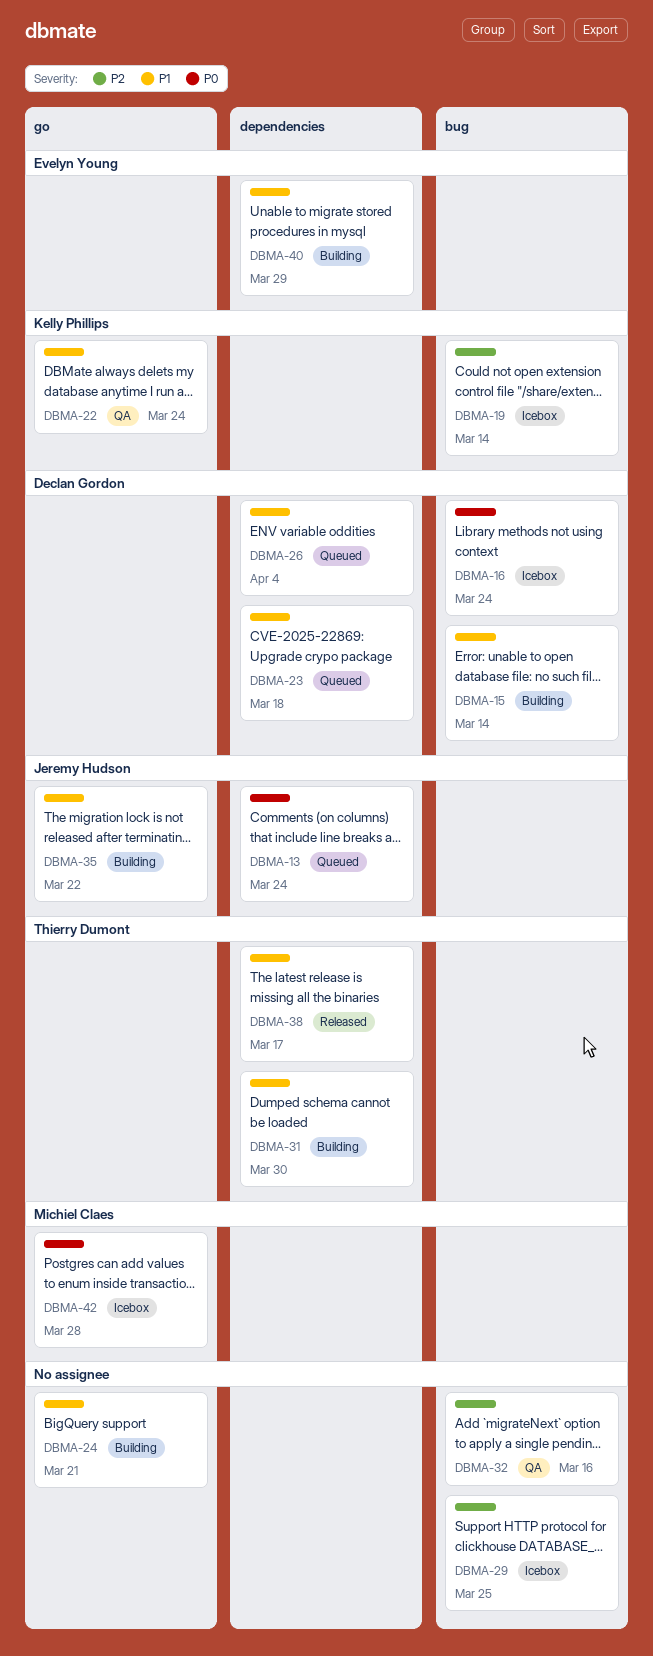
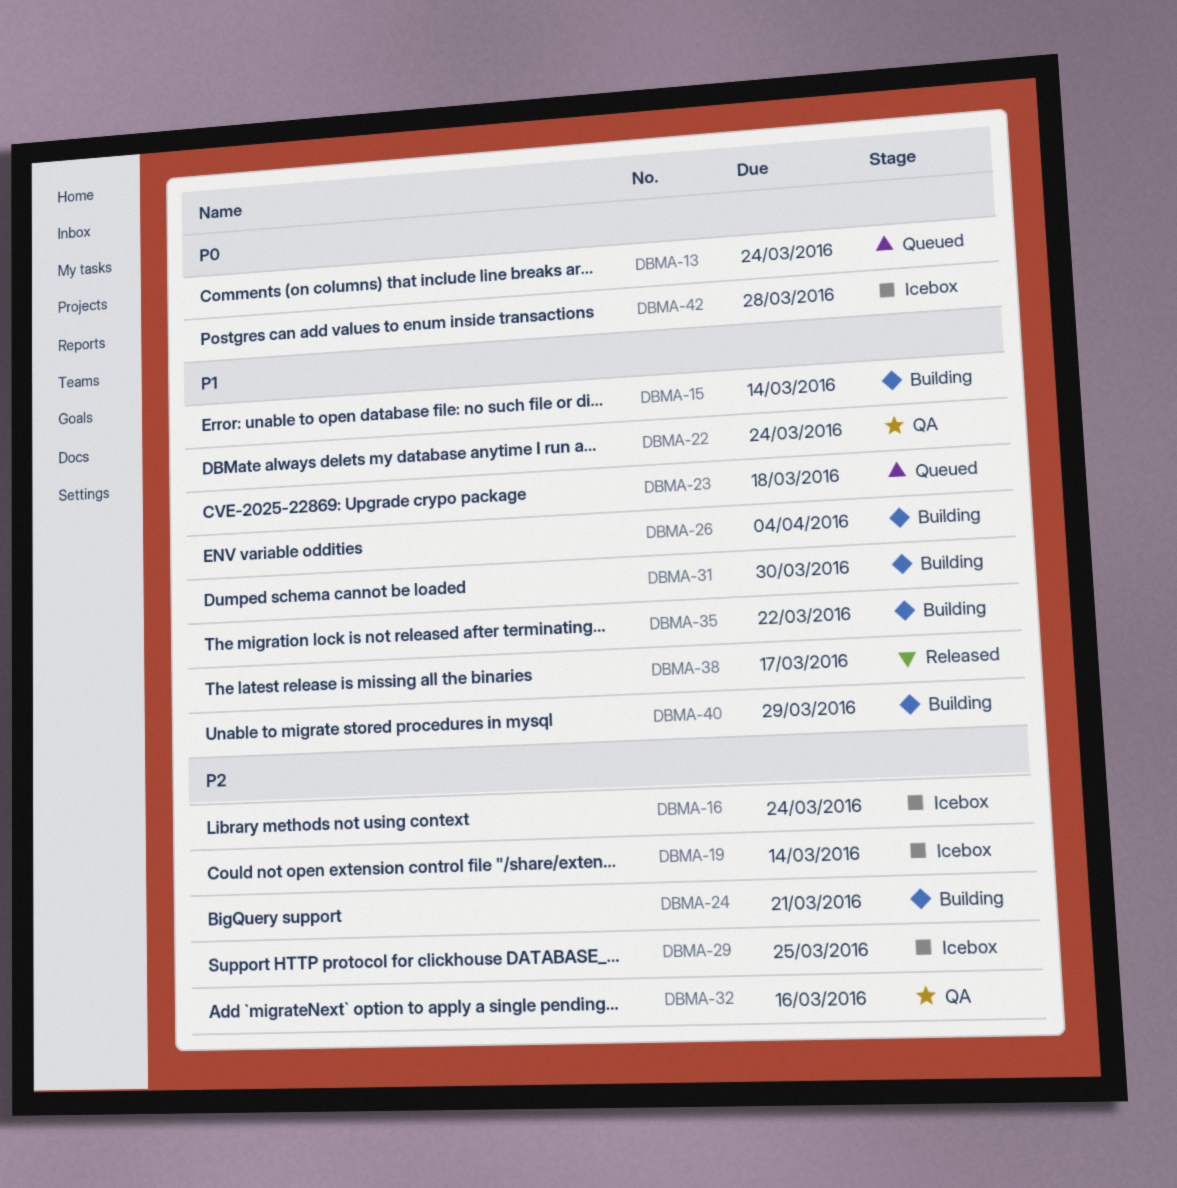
DBMA-16, priority: P0 -> P2
DBMA-24, priority: P1 -> P2
DBMA-26, status: Queued -> Building

